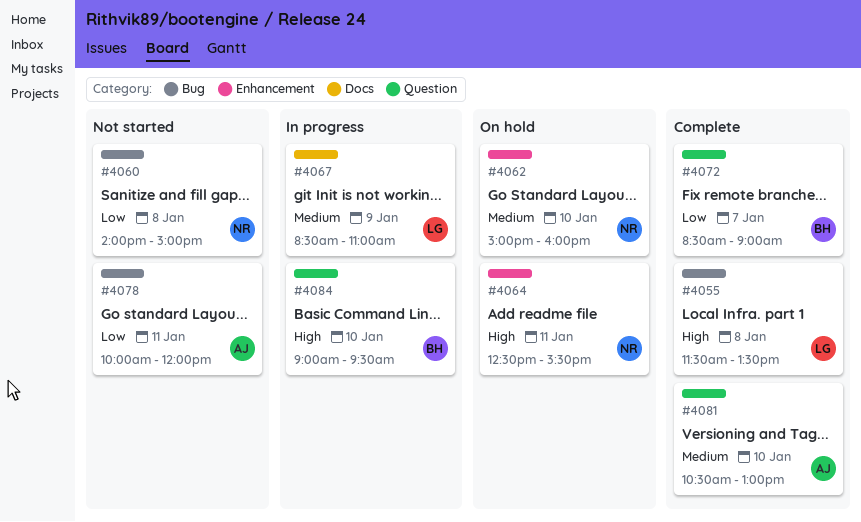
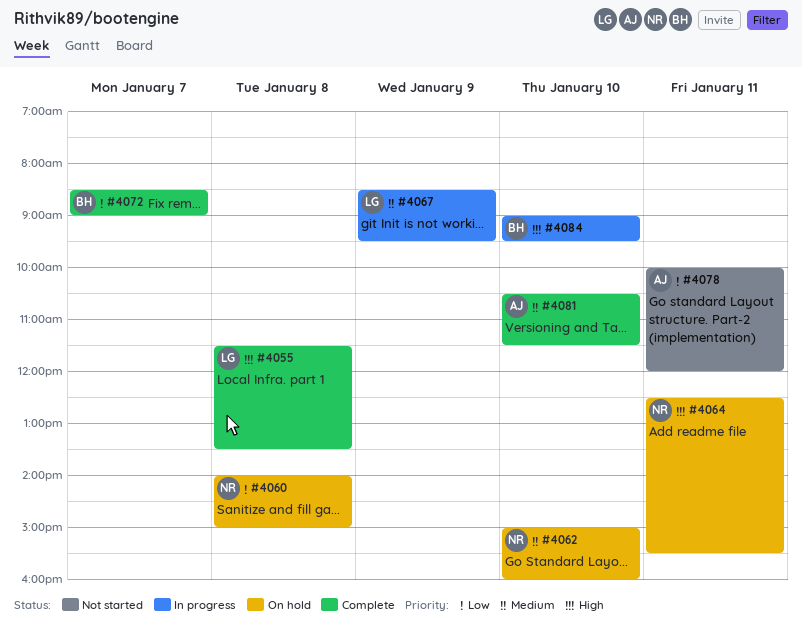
#4060, status: Not started -> On hold
#4067, ends: 11:00 -> 09:30
#4081, ends: 13:00 -> 11:30

